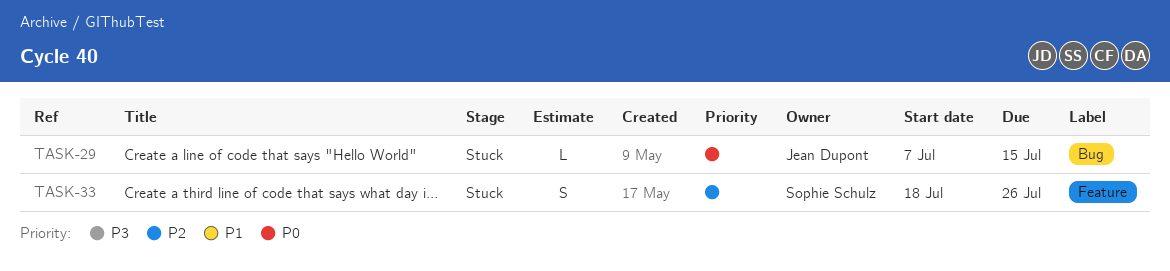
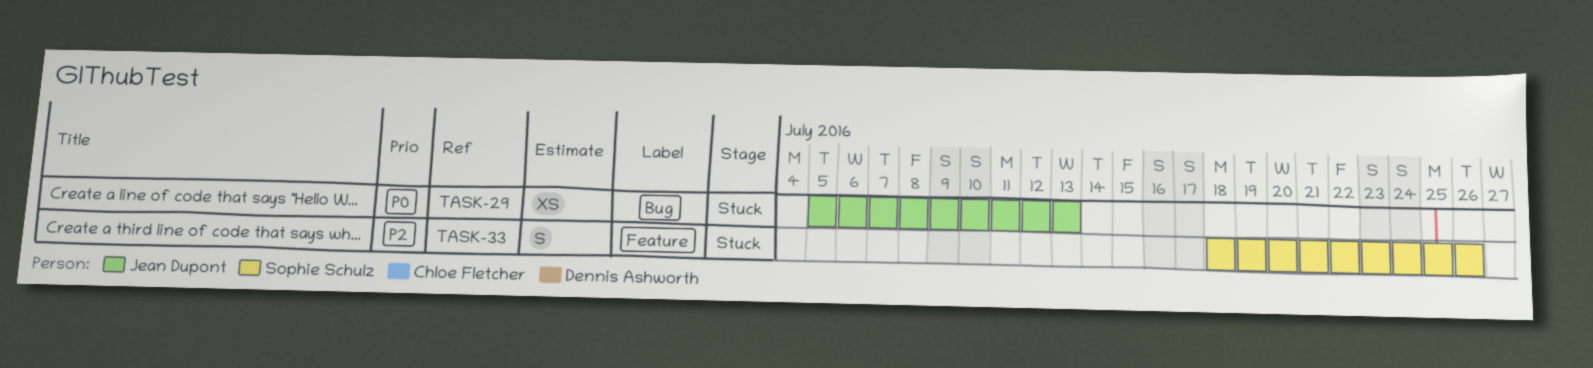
TASK-29, estimate: L -> XS
TASK-29, start: Jul 7 -> Jul 5
TASK-29, due: Jul 15 -> Jul 13

